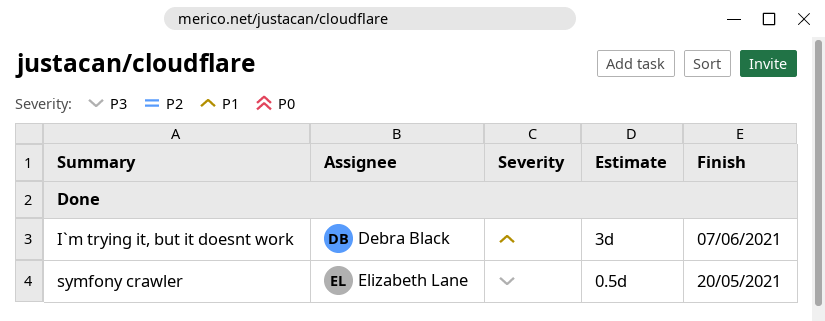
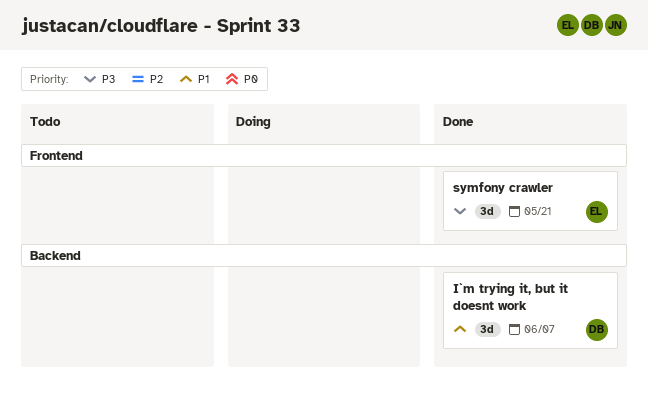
symfony crawler, estimate: 0.5d -> 3d
symfony crawler, due: May 20 -> May 21

